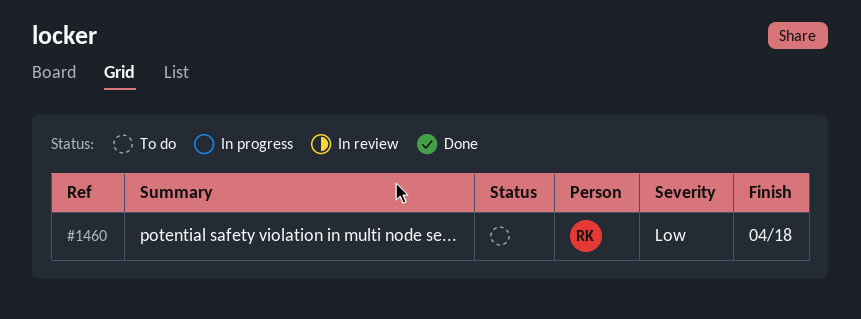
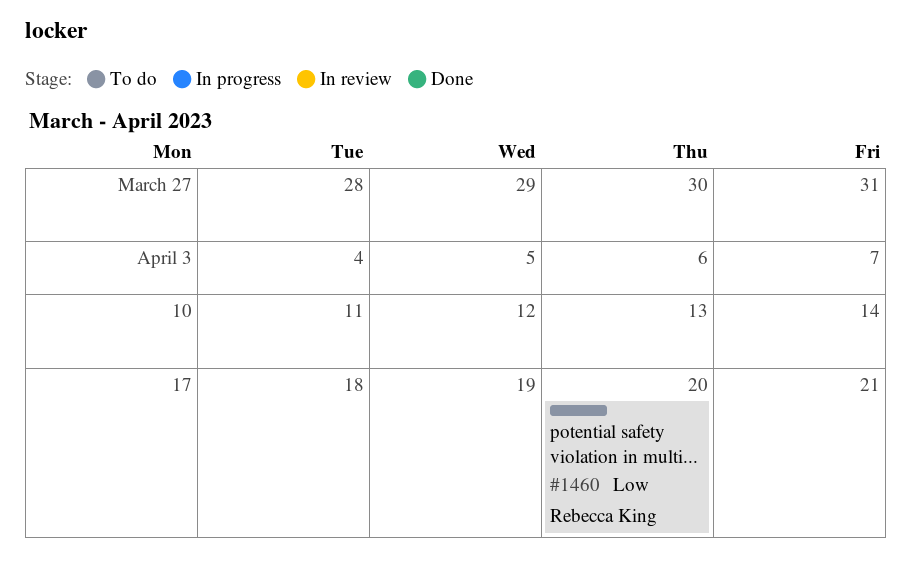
#1460, due: Apr 18 -> Apr 20

